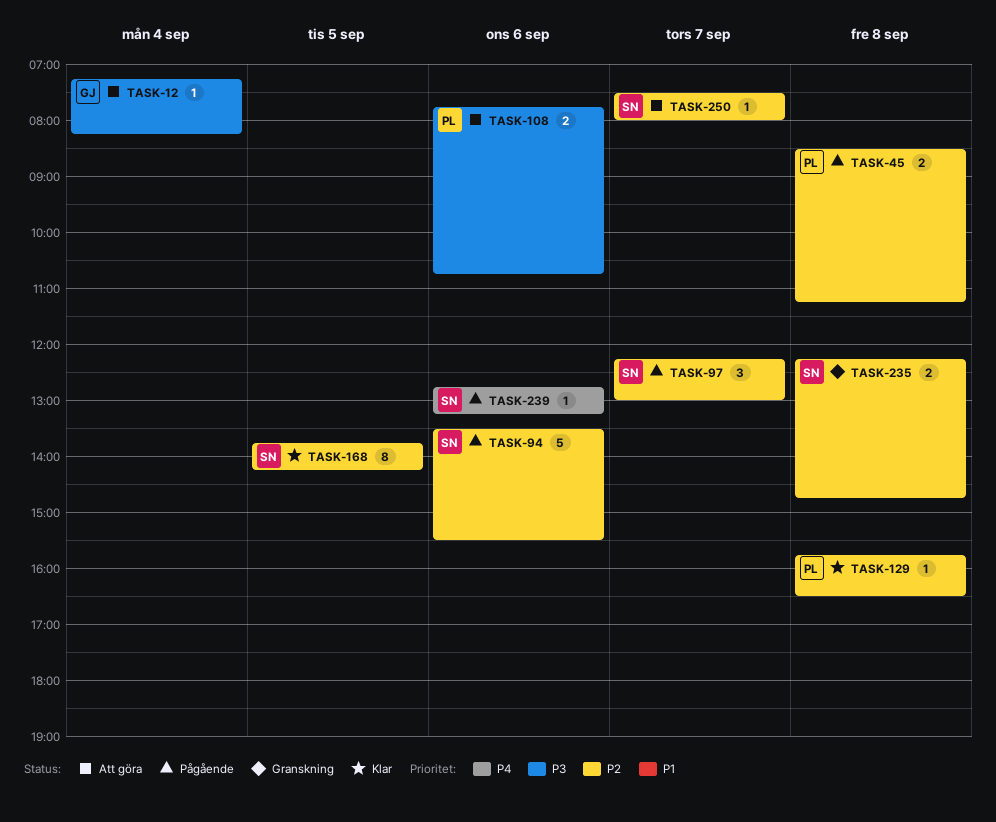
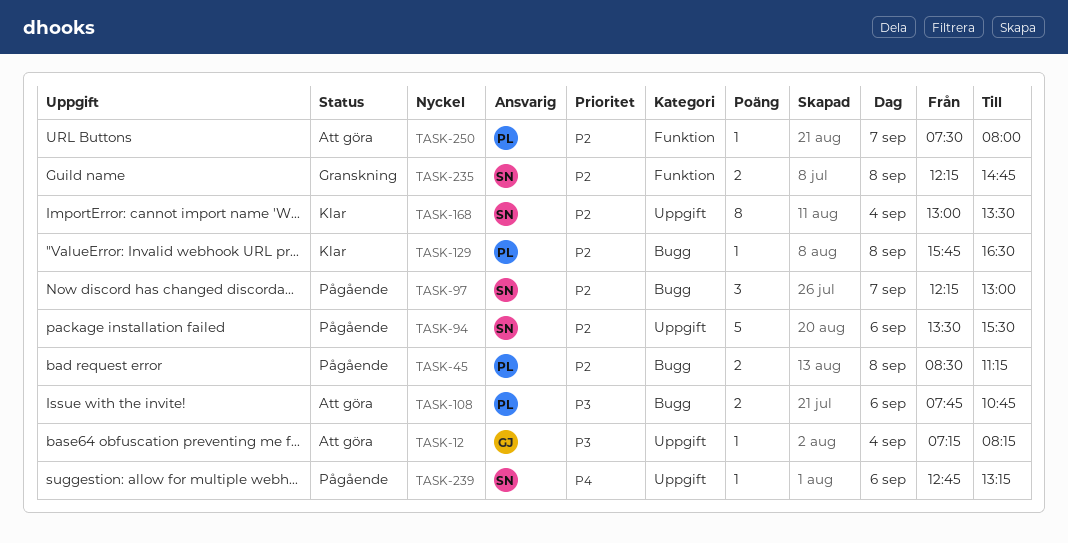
TASK-168, day: Sep 5 -> Sep 4
TASK-168, begins: 13:45 -> 13:00
TASK-168, ends: 14:15 -> 13:30
TASK-250, owner: SN -> PL

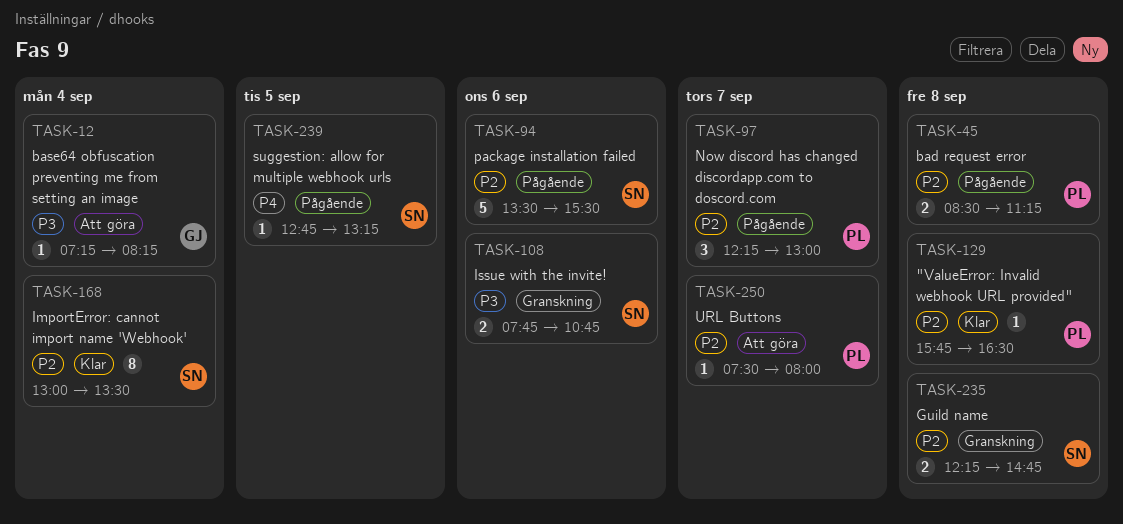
TASK-97, owner: SN -> PL
TASK-108, status: Att göra -> Granskning
TASK-108, owner: PL -> SN
TASK-239, day: Sep 6 -> Sep 5

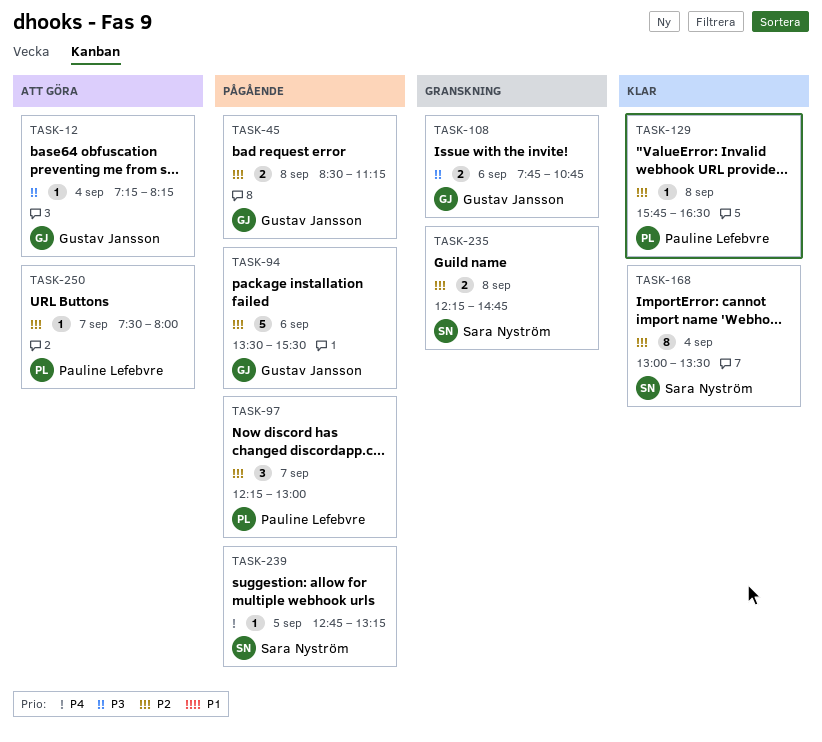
TASK-45, owner: Pauline Lefebvre -> Gustav Jansson
TASK-94, owner: Sara Nyström -> Gustav Jansson
TASK-108, owner: Sara Nyström -> Gustav Jansson

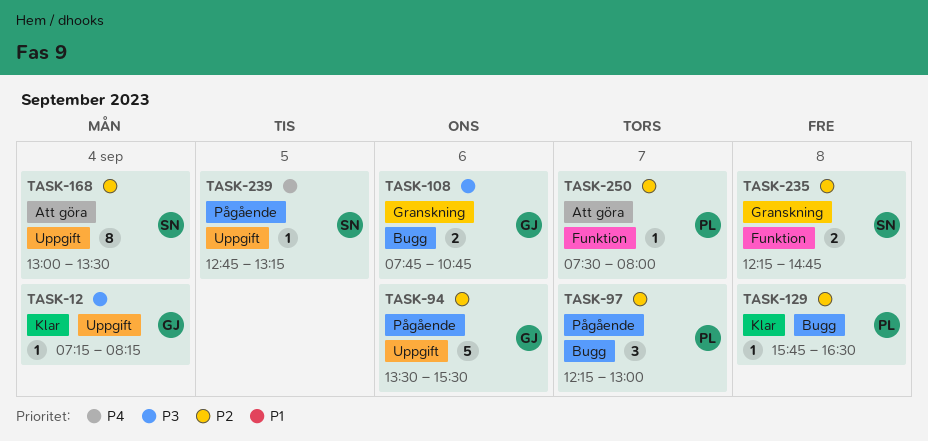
TASK-12, status: Att göra -> Klar
TASK-45: present -> none
TASK-168, status: Klar -> Att göra

